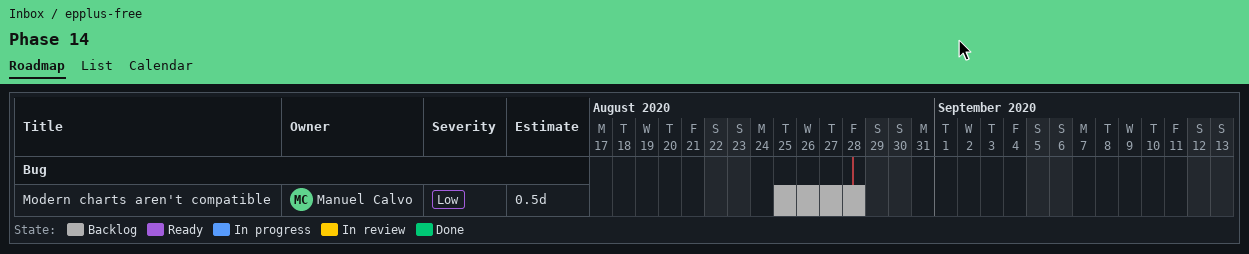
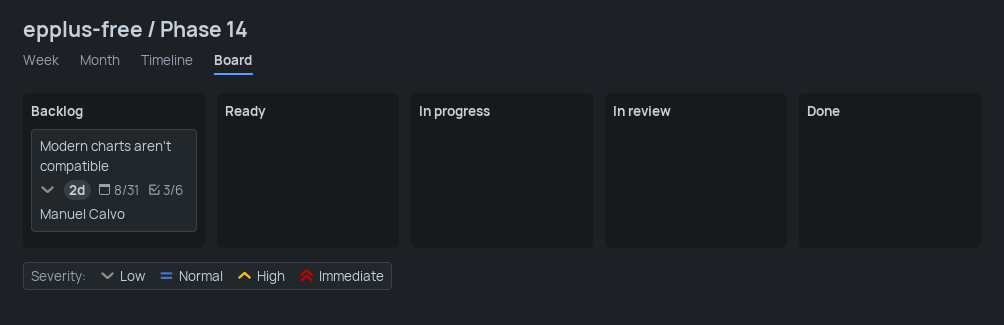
Modern charts aren't compatible, estimate: 0.5d -> 2d
Modern charts aren't compatible, due: Aug 28 -> Aug 31

